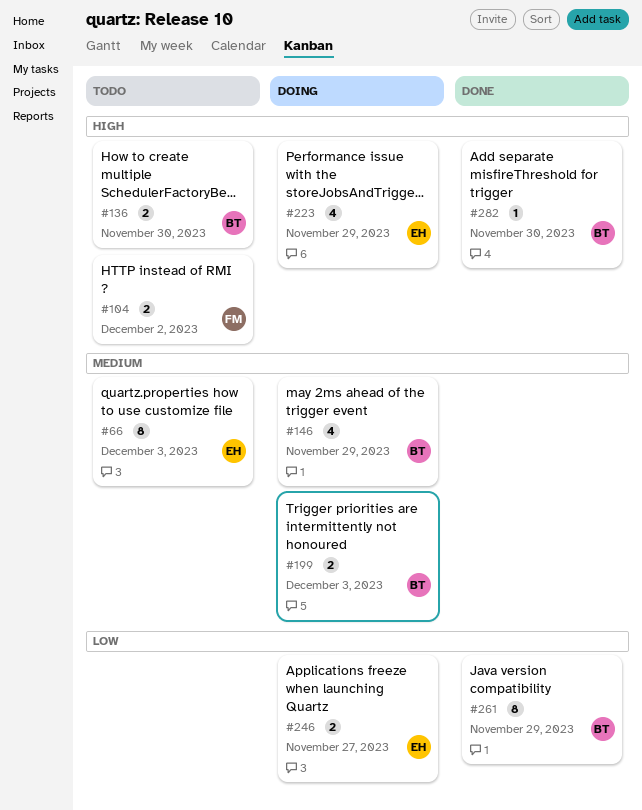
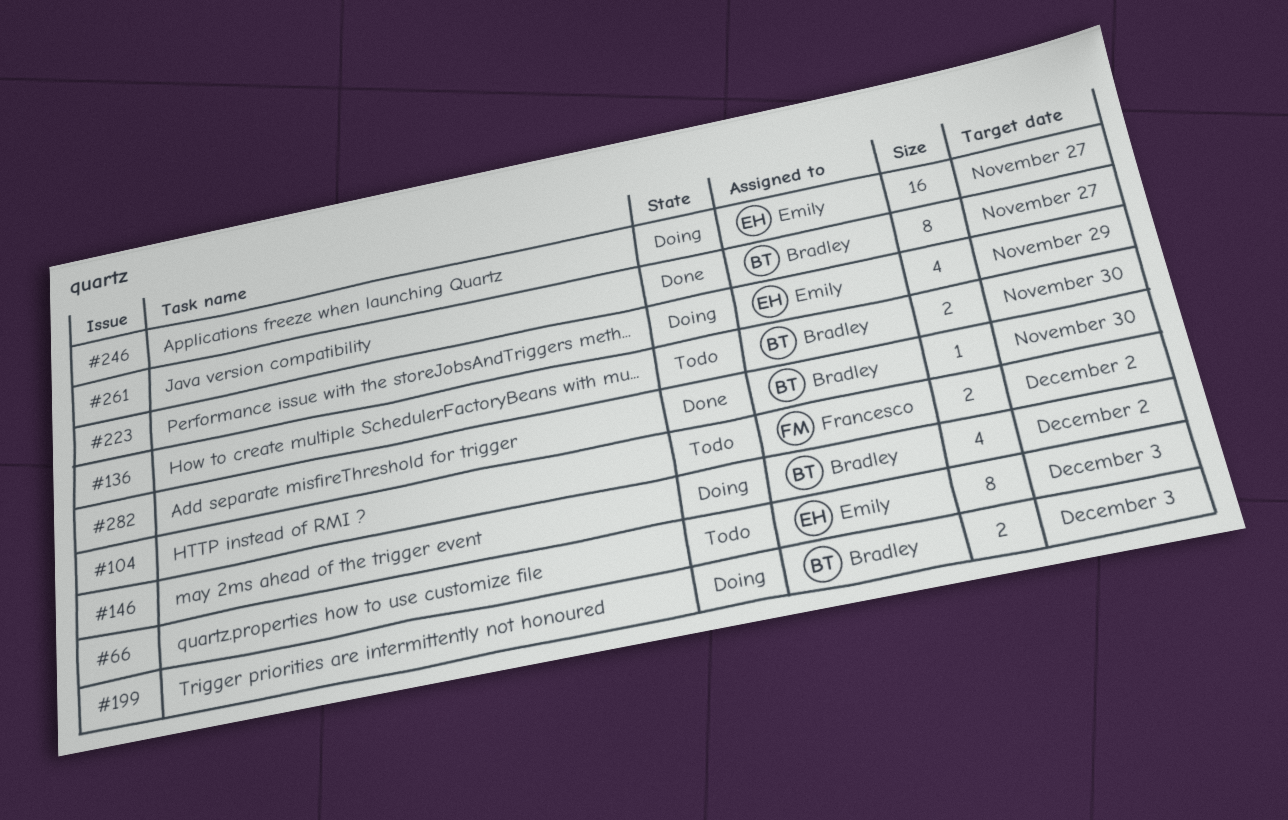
#146, due: Nov 29 -> Dec 2
#246, estimate: 2 -> 16
#261, due: Nov 29 -> Nov 27

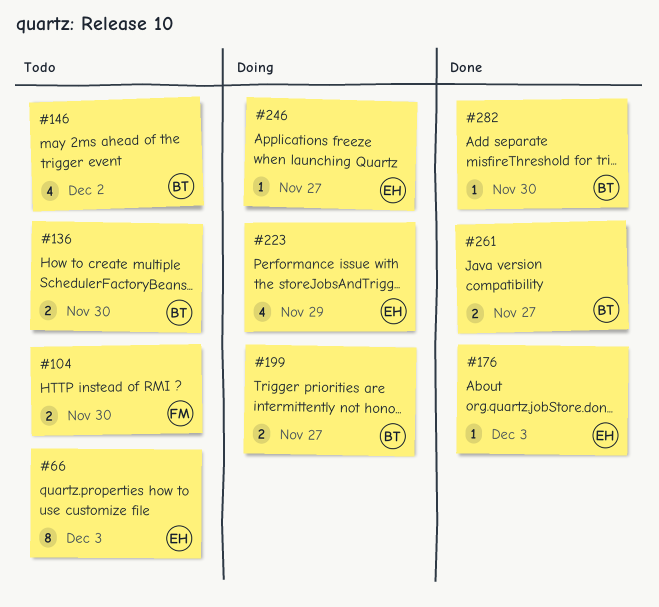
#104, due: Dec 2 -> Nov 30
#146, status: Doing -> Todo
#176: none -> present
#199, due: Dec 3 -> Nov 27
#246, estimate: 16 -> 1
#261, estimate: 8 -> 2

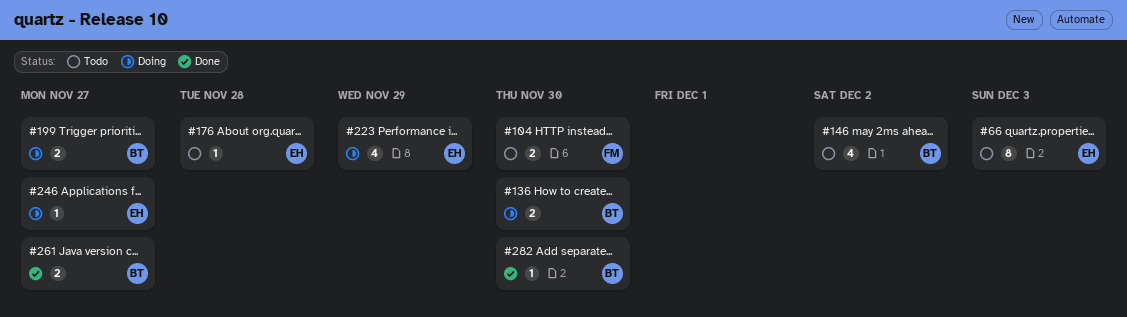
#136, status: Todo -> Doing
#176, status: Done -> Todo
#176, due: Dec 3 -> Nov 28

